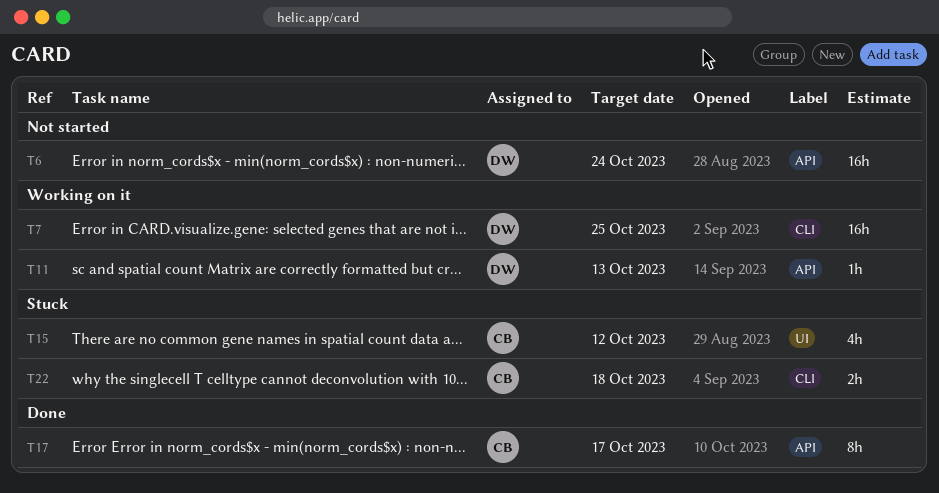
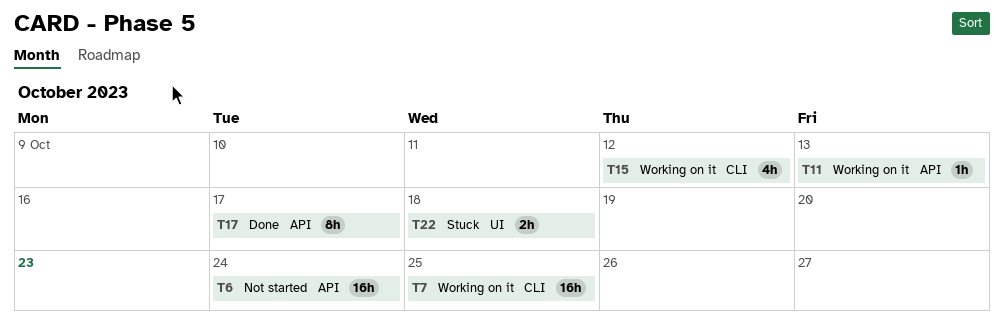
T15, status: Stuck -> Working on it
T15, label: UI -> CLI
T22, label: CLI -> UI

